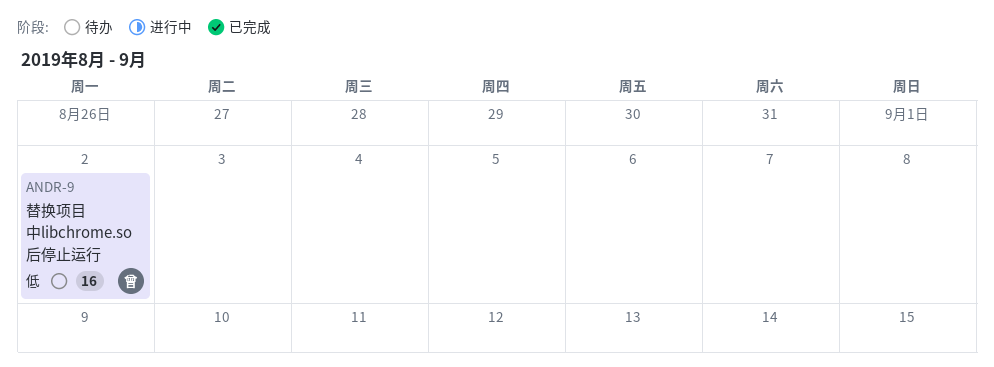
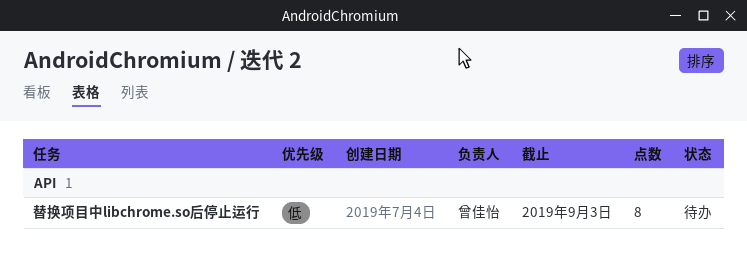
替换项目中libchrome.so后停止运行, estimate: 16 -> 8
替换项目中libchrome.so后停止运行, due: Sep 2 -> Sep 3

